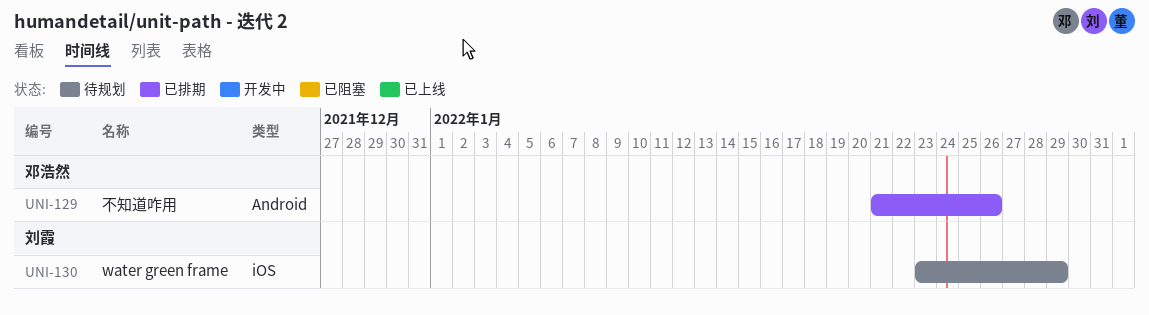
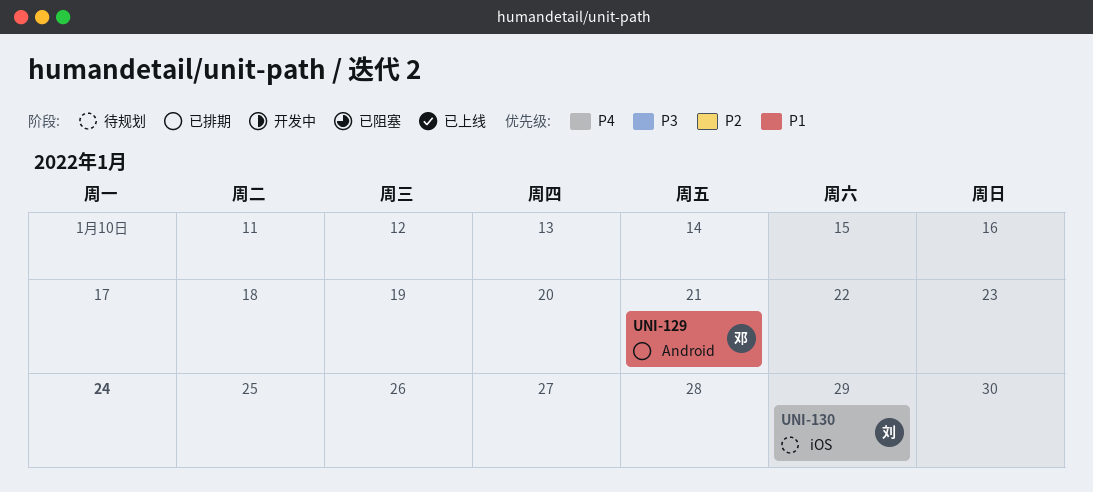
UNI-129, due: Jan 26 -> Jan 21

